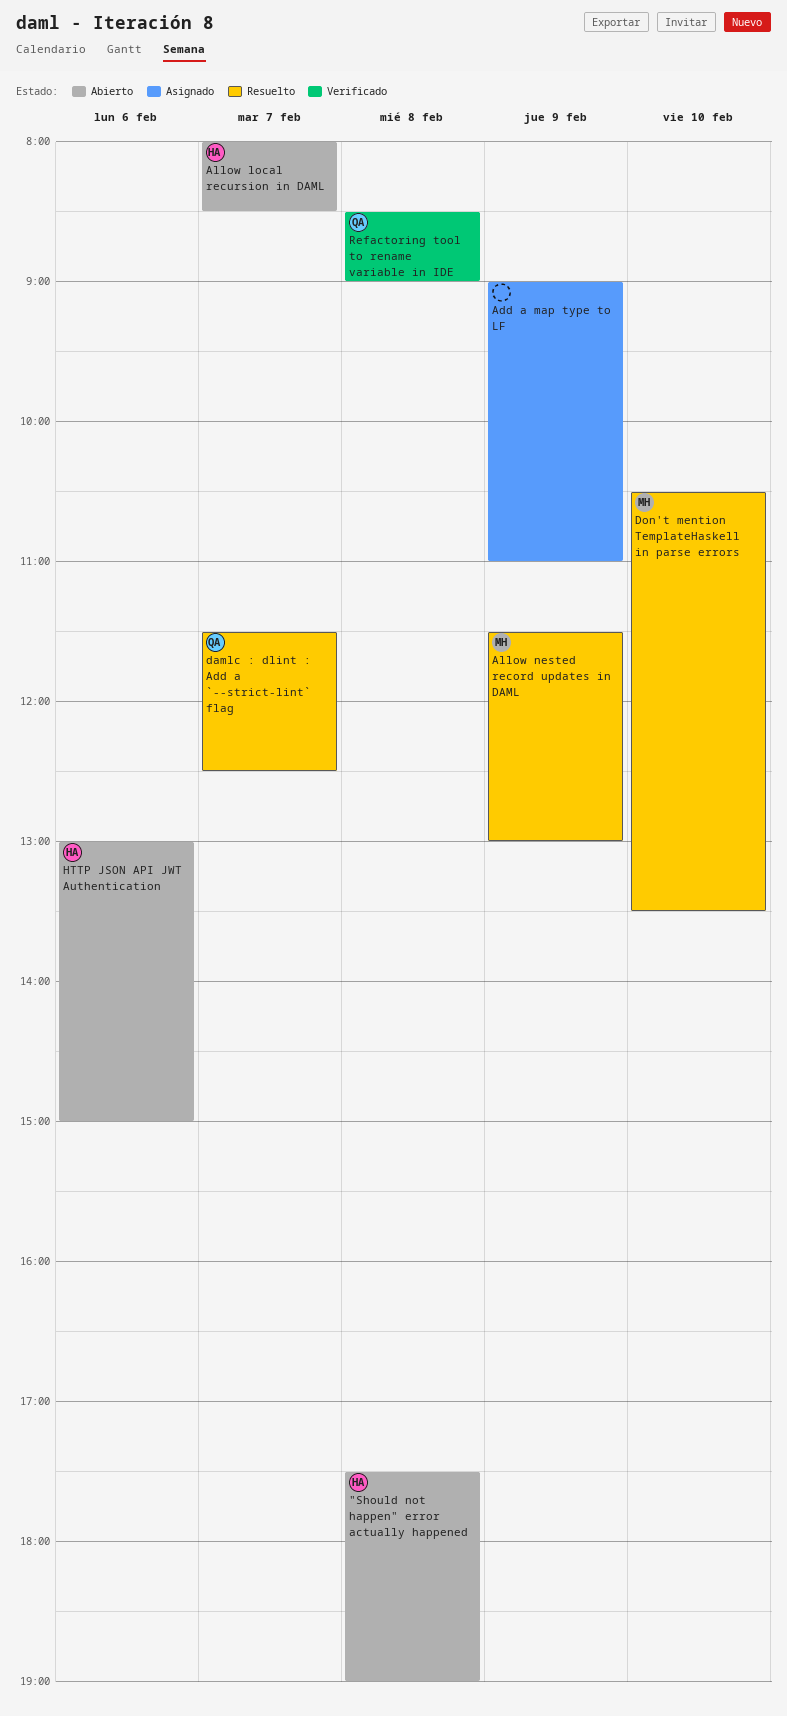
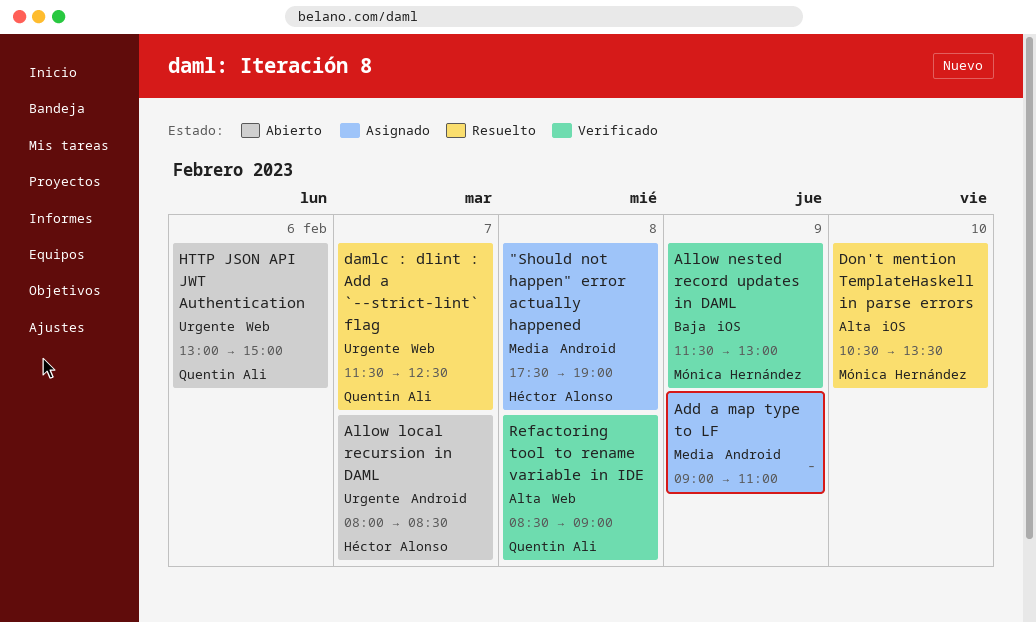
"Should not happen" error actually happened, status: Abierto -> Asignado
Allow nested record updates in DAML, status: Resuelto -> Verificado
HTTP JSON API JWT Authentication, owner: Héctor Alonso -> Quentin Ali

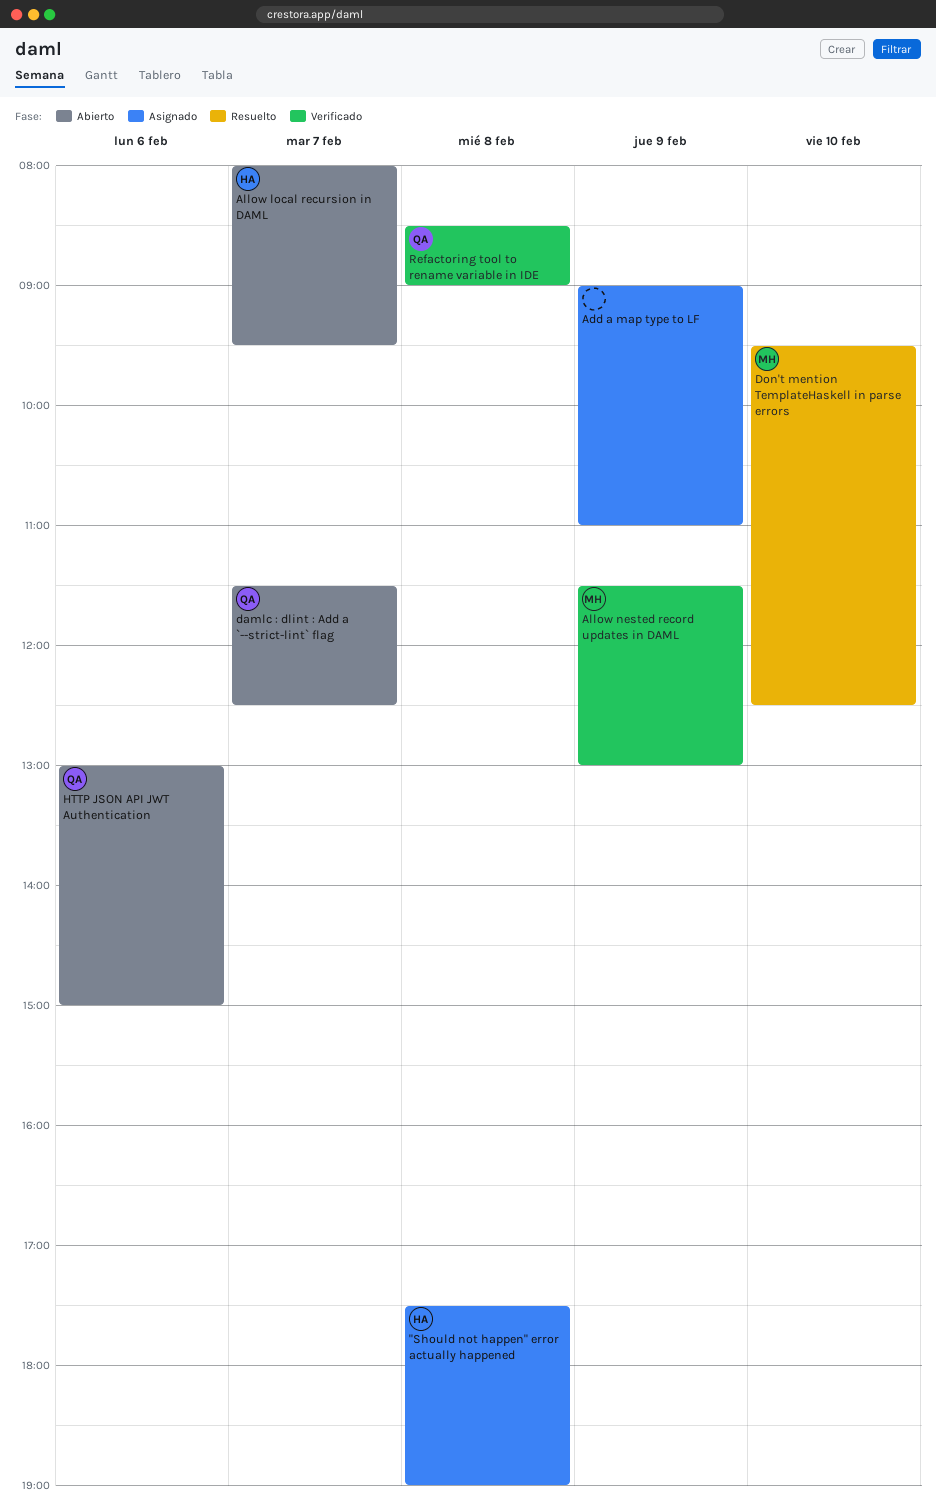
Allow local recursion in DAML, ends: 08:30 -> 09:30
damlc : dlint : Add a `--strict-lint` flag, status: Resuelto -> Abierto
Don't mention TemplateHaskell in parse errors, begins: 10:30 -> 09:30
Don't mention TemplateHaskell in parse errors, ends: 13:30 -> 12:30

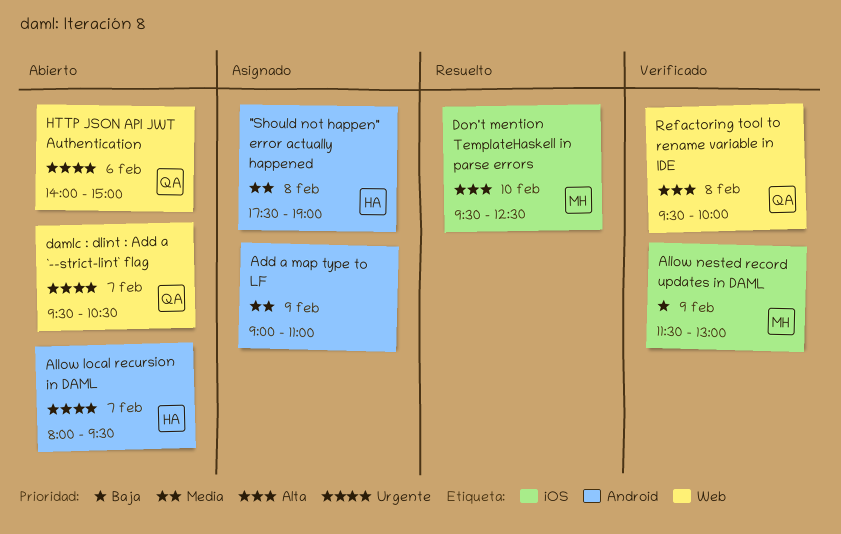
damlc : dlint : Add a `--strict-lint` flag, begins: 11:30 -> 09:30
damlc : dlint : Add a `--strict-lint` flag, ends: 12:30 -> 10:30
HTTP JSON API JWT Authentication, begins: 13:00 -> 14:00
Refactoring tool to rename variable in IDE, begins: 08:30 -> 09:30
Refactoring tool to rename variable in IDE, ends: 09:00 -> 10:00

